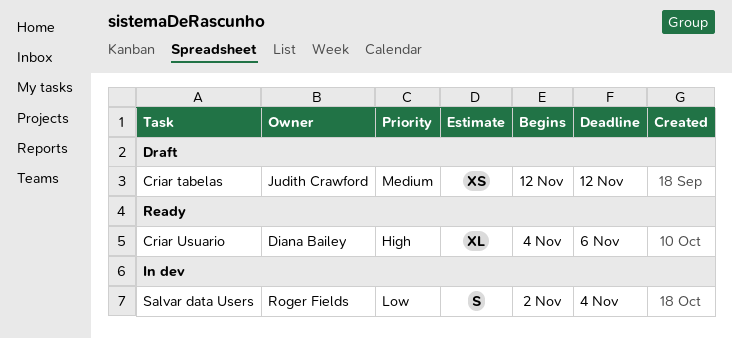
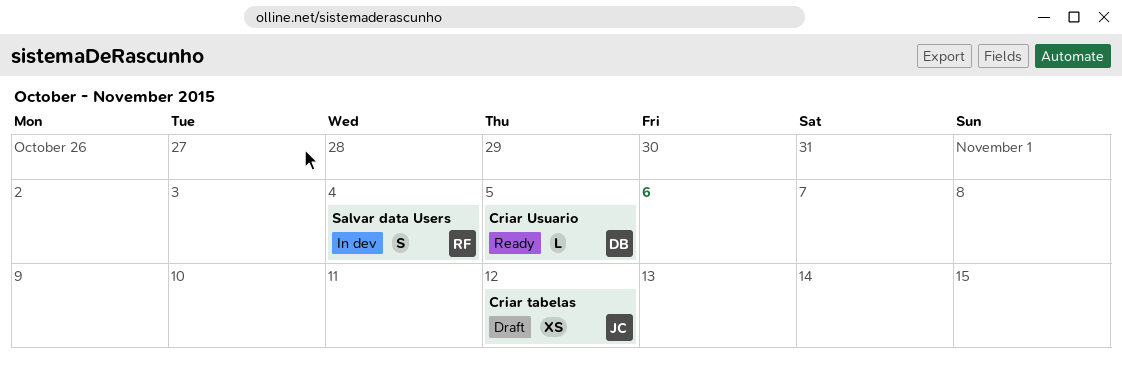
Criar Usuario, estimate: XL -> L
Criar Usuario, due: Nov 6 -> Nov 5

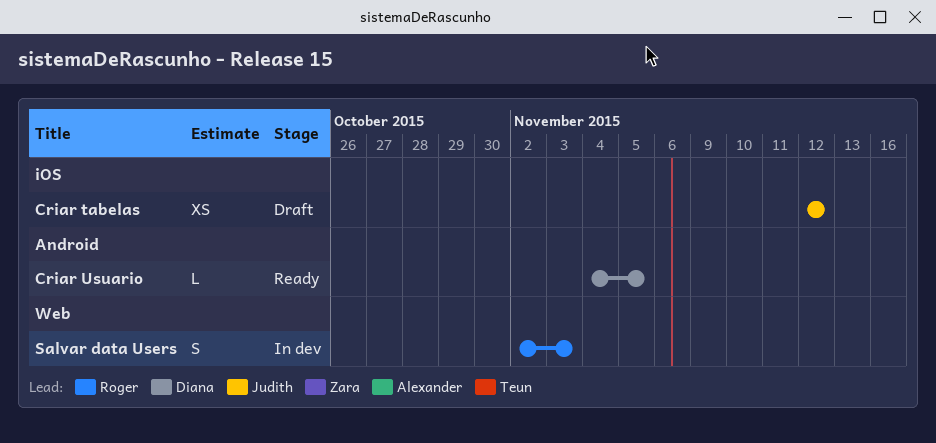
Salvar data Users, due: Nov 4 -> Nov 3

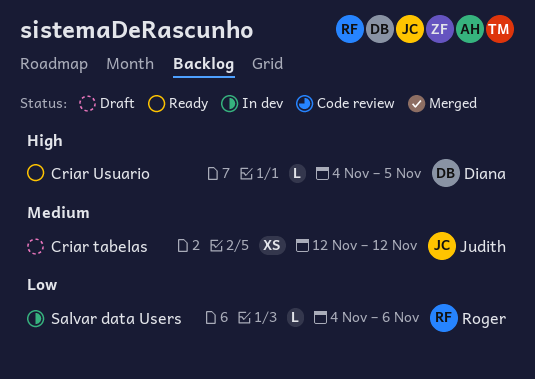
Salvar data Users, estimate: S -> L
Salvar data Users, start: Nov 2 -> Nov 4
Salvar data Users, due: Nov 3 -> Nov 6

